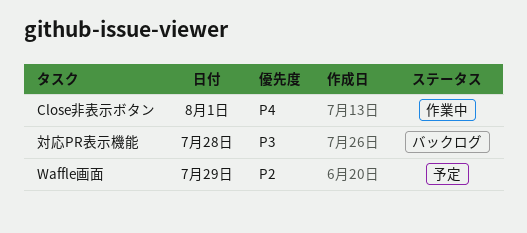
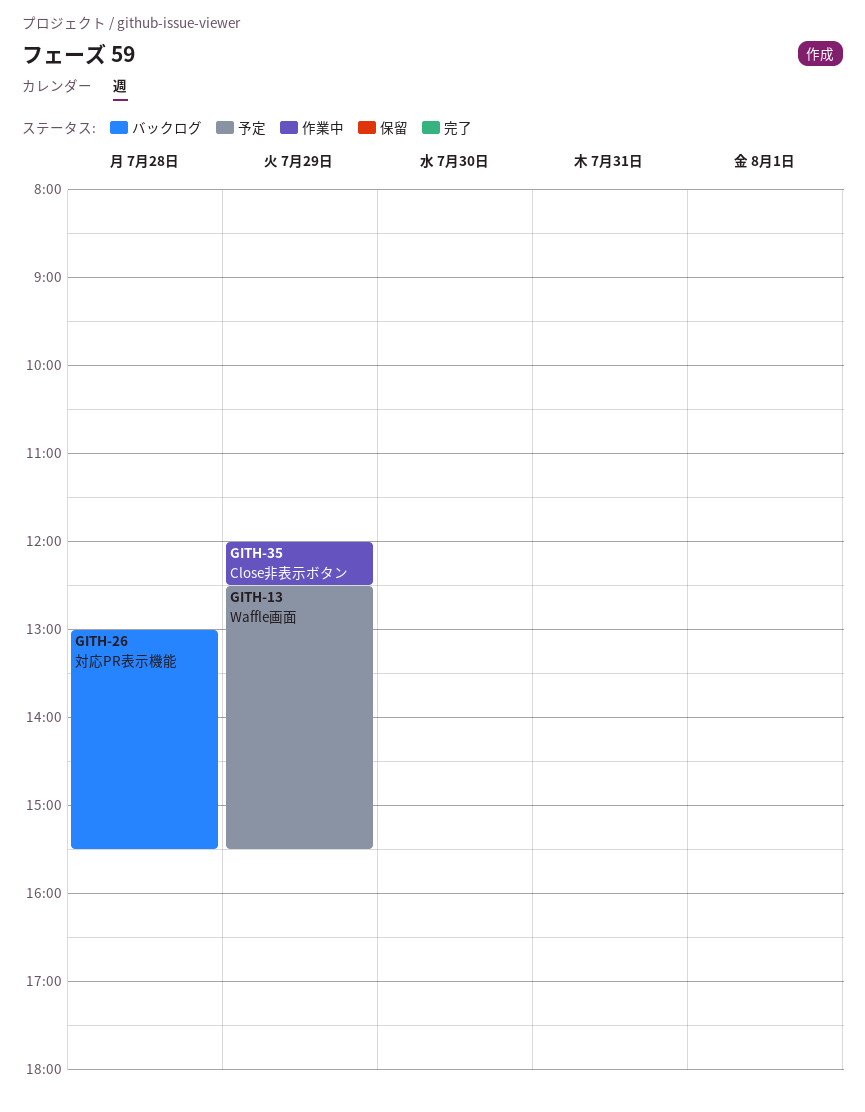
Close非表示ボタン, day: Aug 1 -> Jul 29

